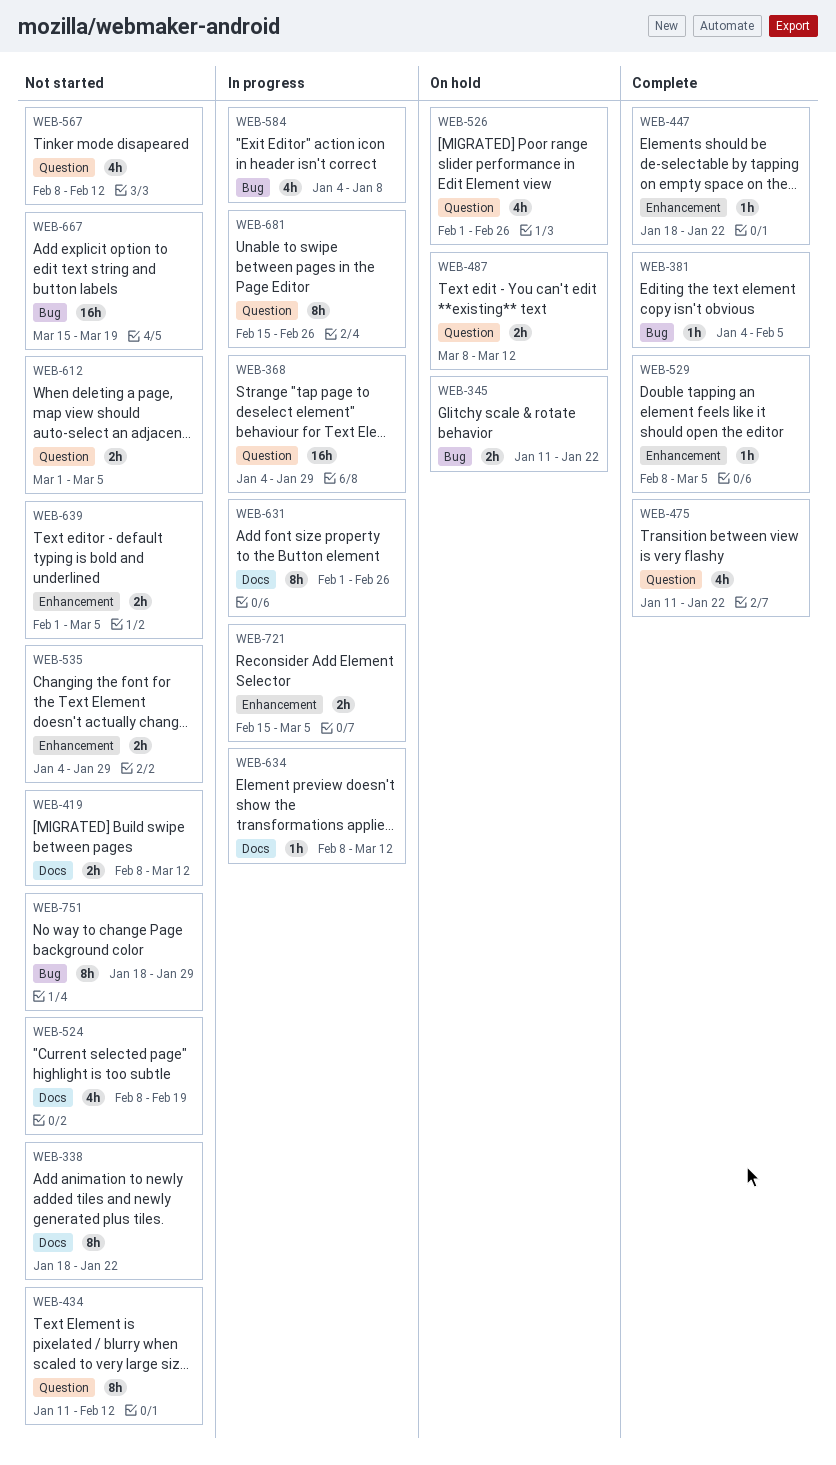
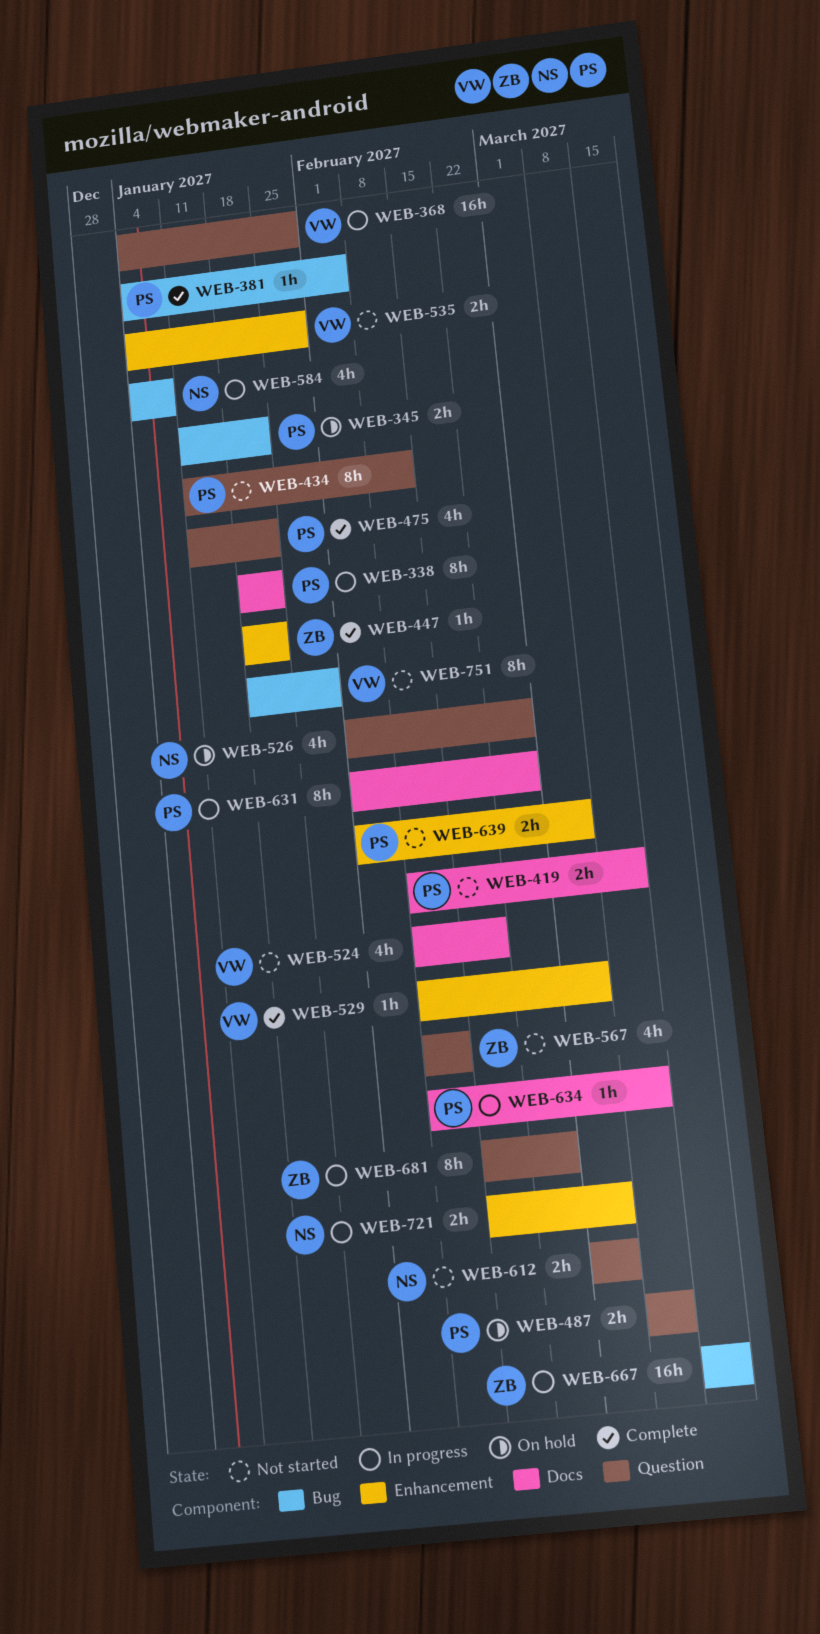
WEB-338, status: Not started -> In progress
WEB-667, status: Not started -> In progress

